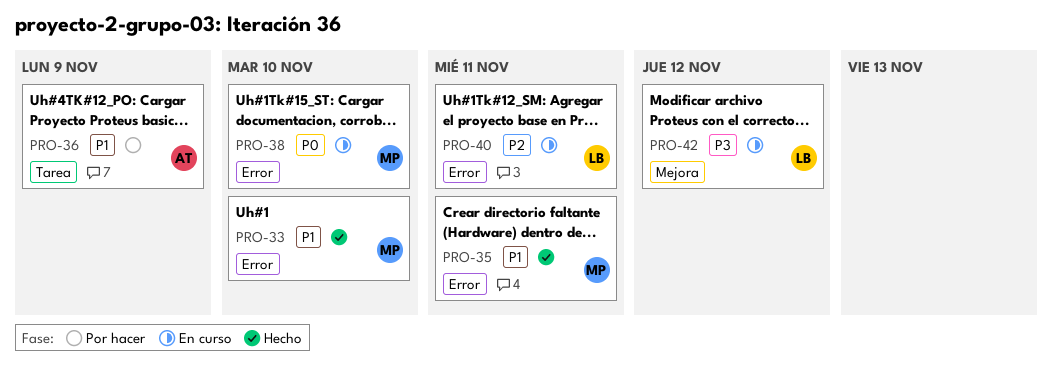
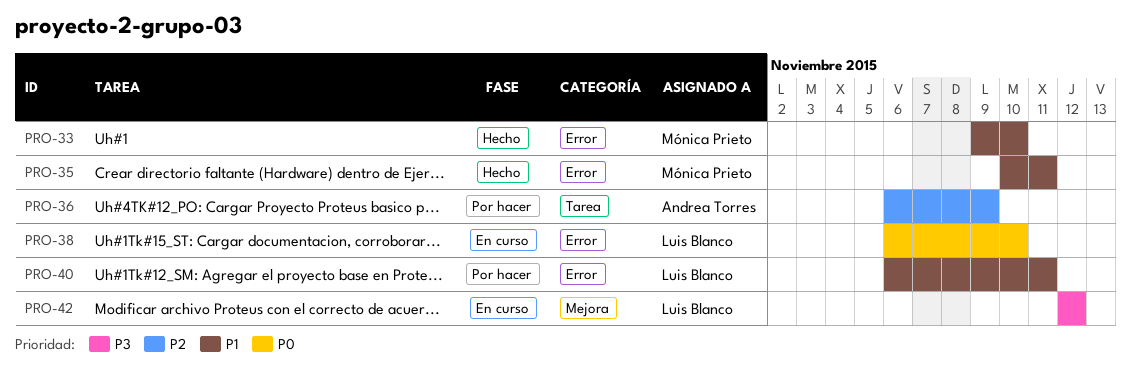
PRO-36, priority: P1 -> P2
PRO-38, owner: Mónica Prieto -> Luis Blanco
PRO-40, status: En curso -> Por hacer
PRO-40, priority: P2 -> P1

